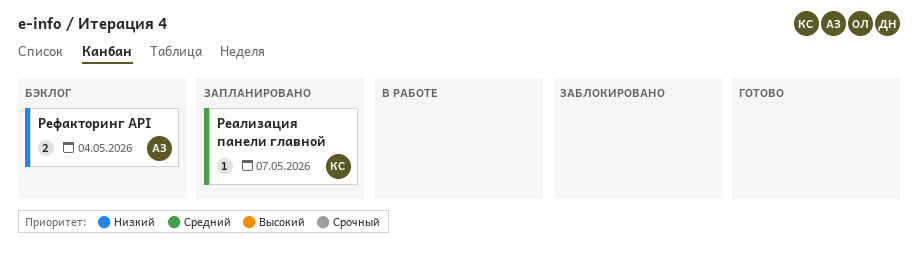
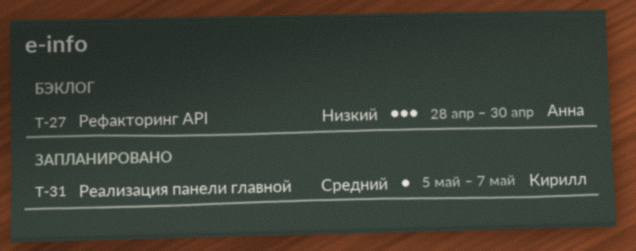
Рефакторинг API, estimate: 2 -> 3
Рефакторинг API, due: May 4 -> Apr 30

